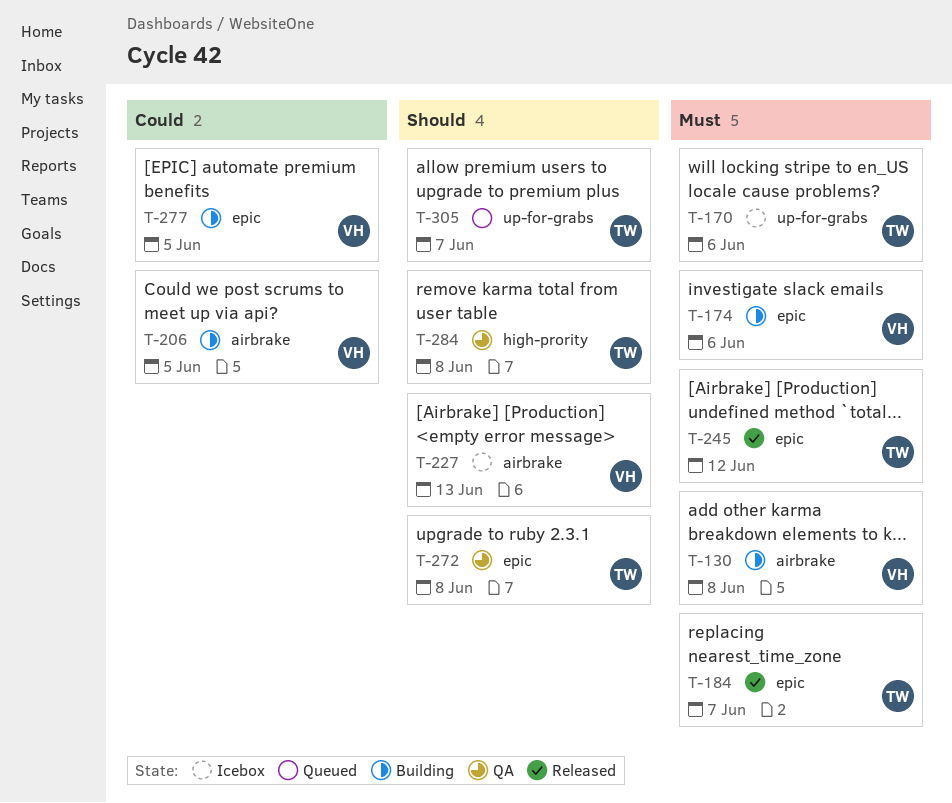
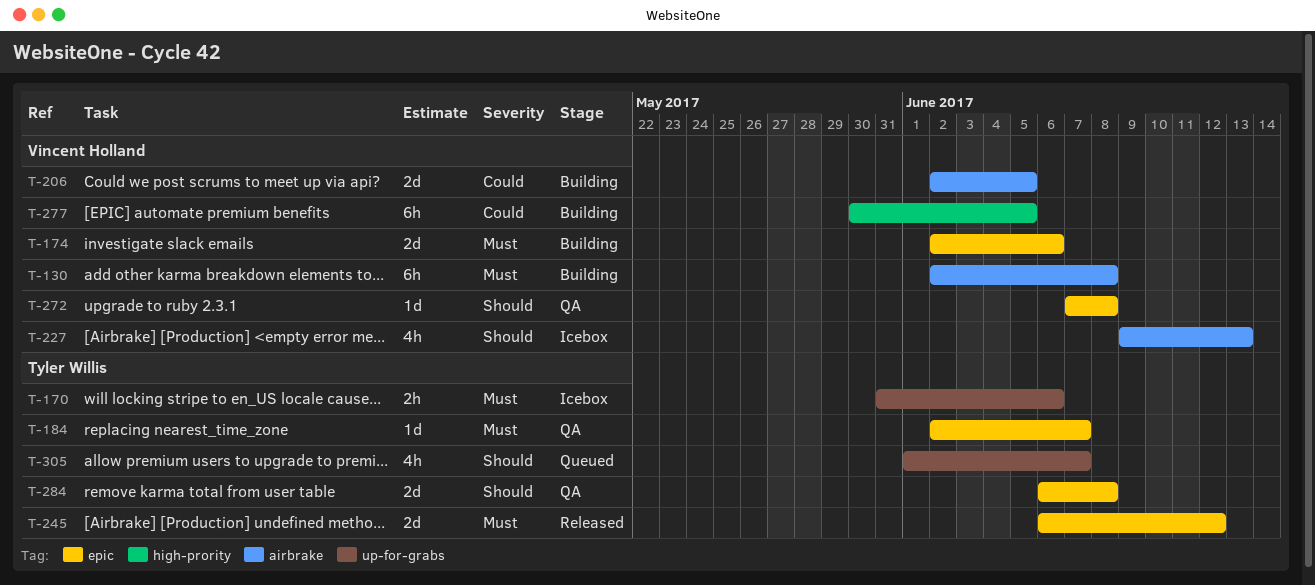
T-184, status: Released -> QA
T-272, owner: Tyler Willis -> Vincent Holland
T-277, label: epic -> high-prority
T-284, label: high-prority -> epic

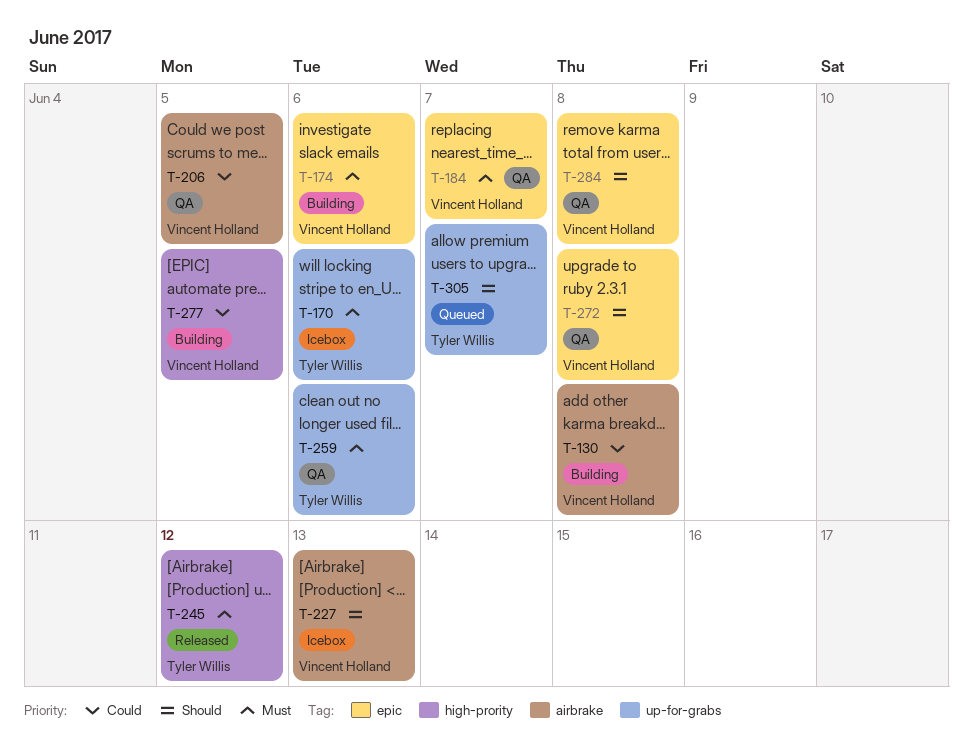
T-130, priority: Must -> Could
T-184, owner: Tyler Willis -> Vincent Holland
T-206, status: Building -> QA
T-245, label: epic -> high-prority
T-259: none -> present
T-284, owner: Tyler Willis -> Vincent Holland

